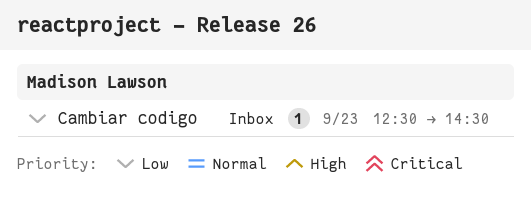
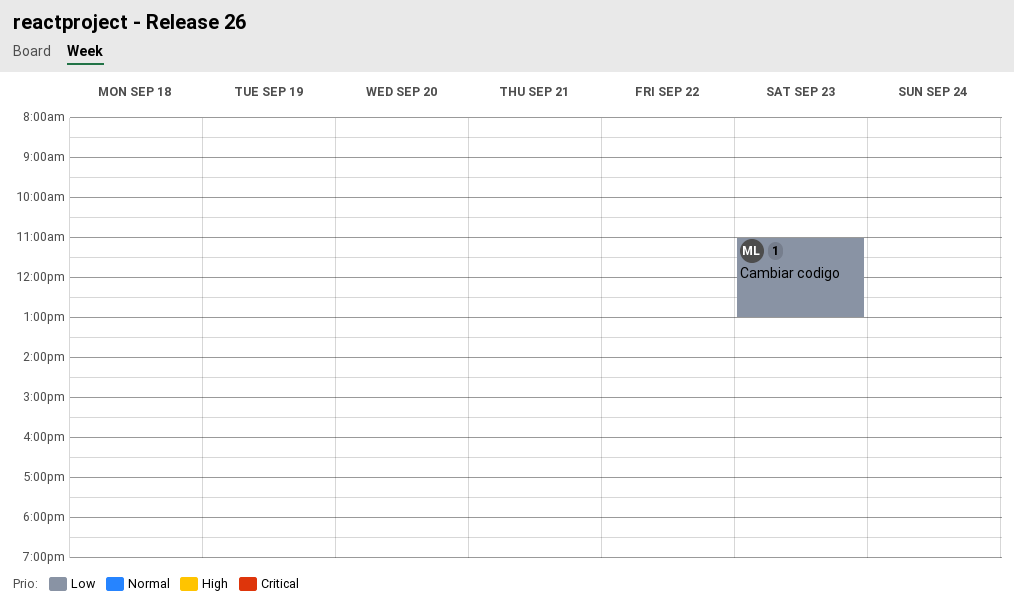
Cambiar codigo, begins: 12:30 -> 11:00
Cambiar codigo, ends: 14:30 -> 13:00

